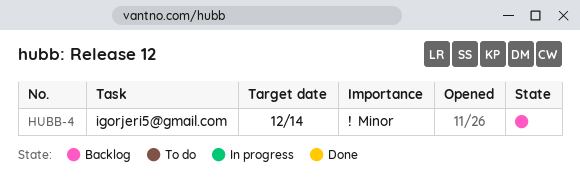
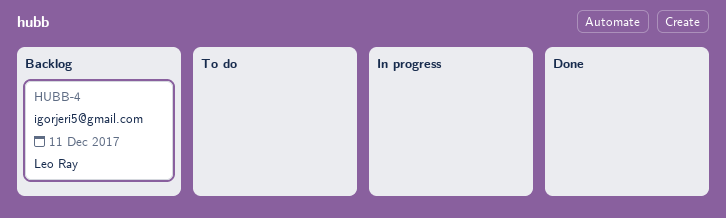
HUBB-4, due: Dec 14 -> Dec 11

